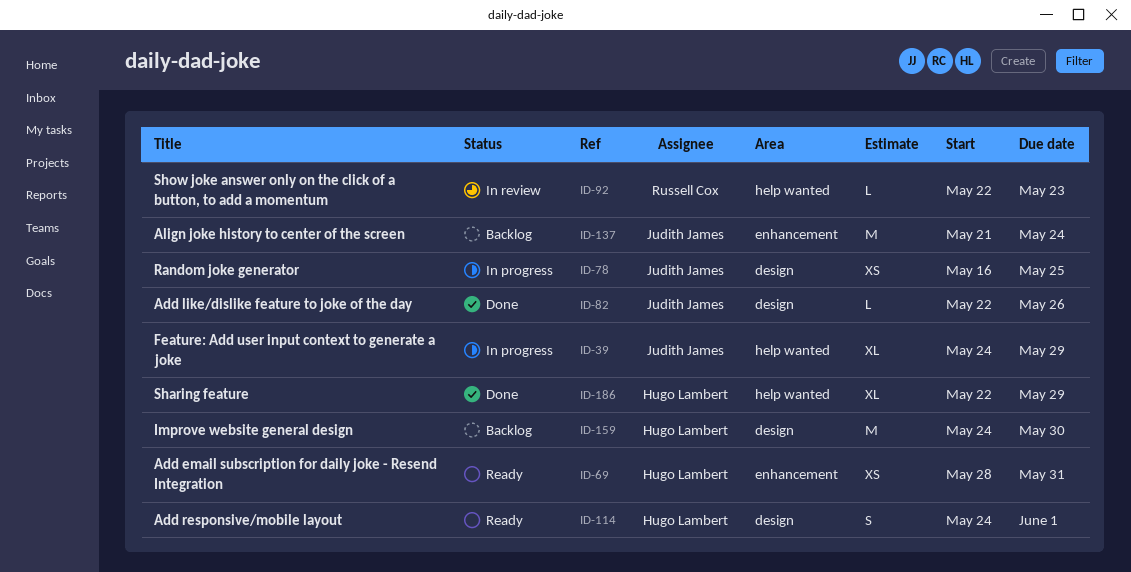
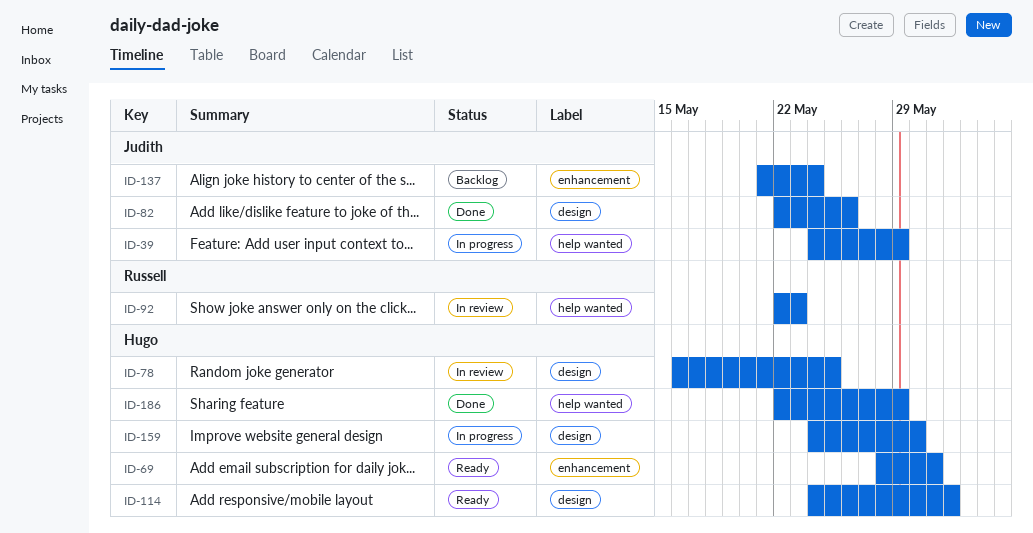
ID-78, status: In progress -> In review
ID-78, owner: Judith James -> Hugo Lambert
ID-159, status: Backlog -> In progress

